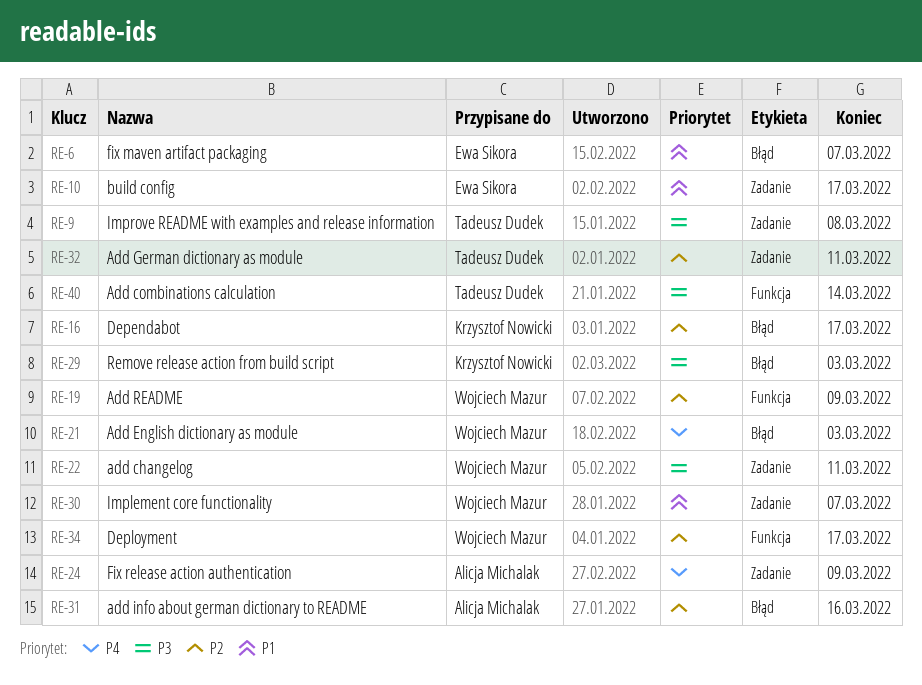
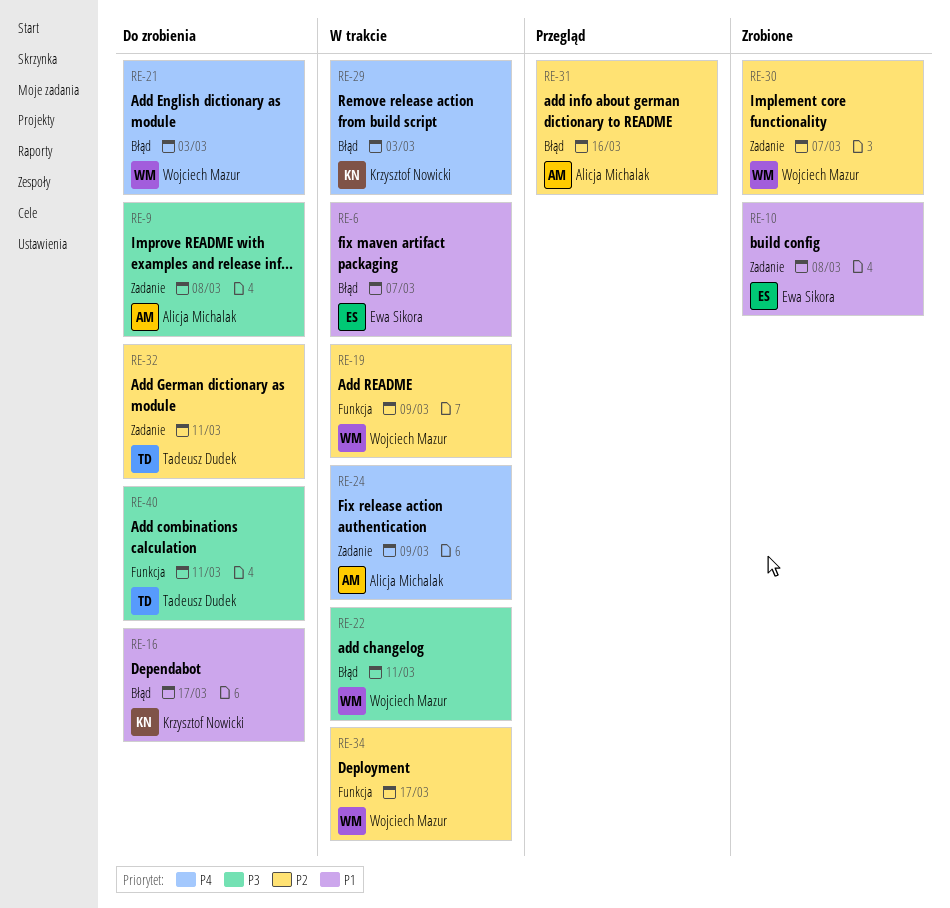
RE-9, owner: Tadeusz Dudek -> Alicja Michalak
RE-10, due: Mar 17 -> Mar 8
RE-16, priority: P2 -> P1
RE-22, label: Zadanie -> Błąd
RE-29, priority: P3 -> P4
RE-30, priority: P1 -> P2
RE-40, due: Mar 14 -> Mar 11

